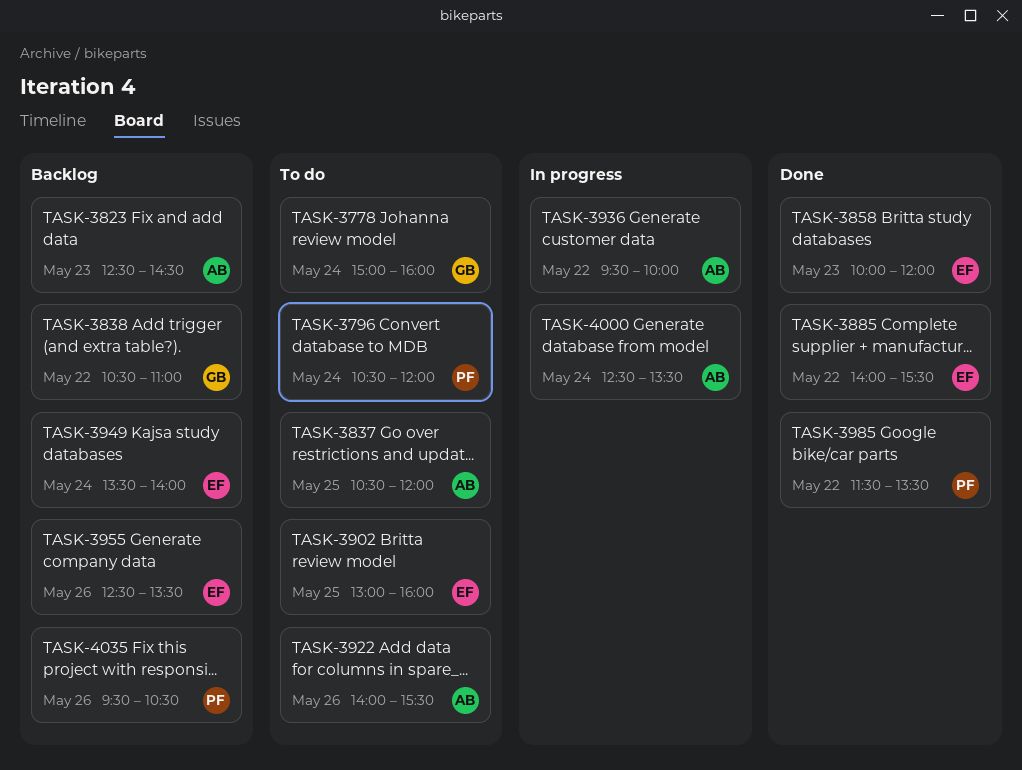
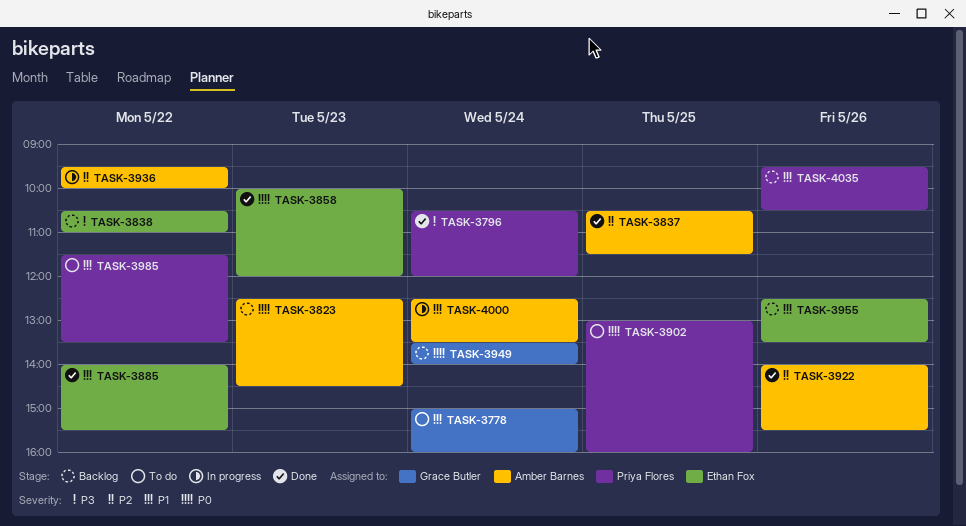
TASK-3796, status: To do -> Done
TASK-3837, status: To do -> Done
TASK-3837, ends: 12:00 -> 11:30
TASK-3838, owner: Grace Butler -> Ethan Fox
TASK-3902, owner: Ethan Fox -> Priya Flores
TASK-3922, status: To do -> Done
TASK-3949, owner: Ethan Fox -> Grace Butler
TASK-3985, status: Done -> To do

